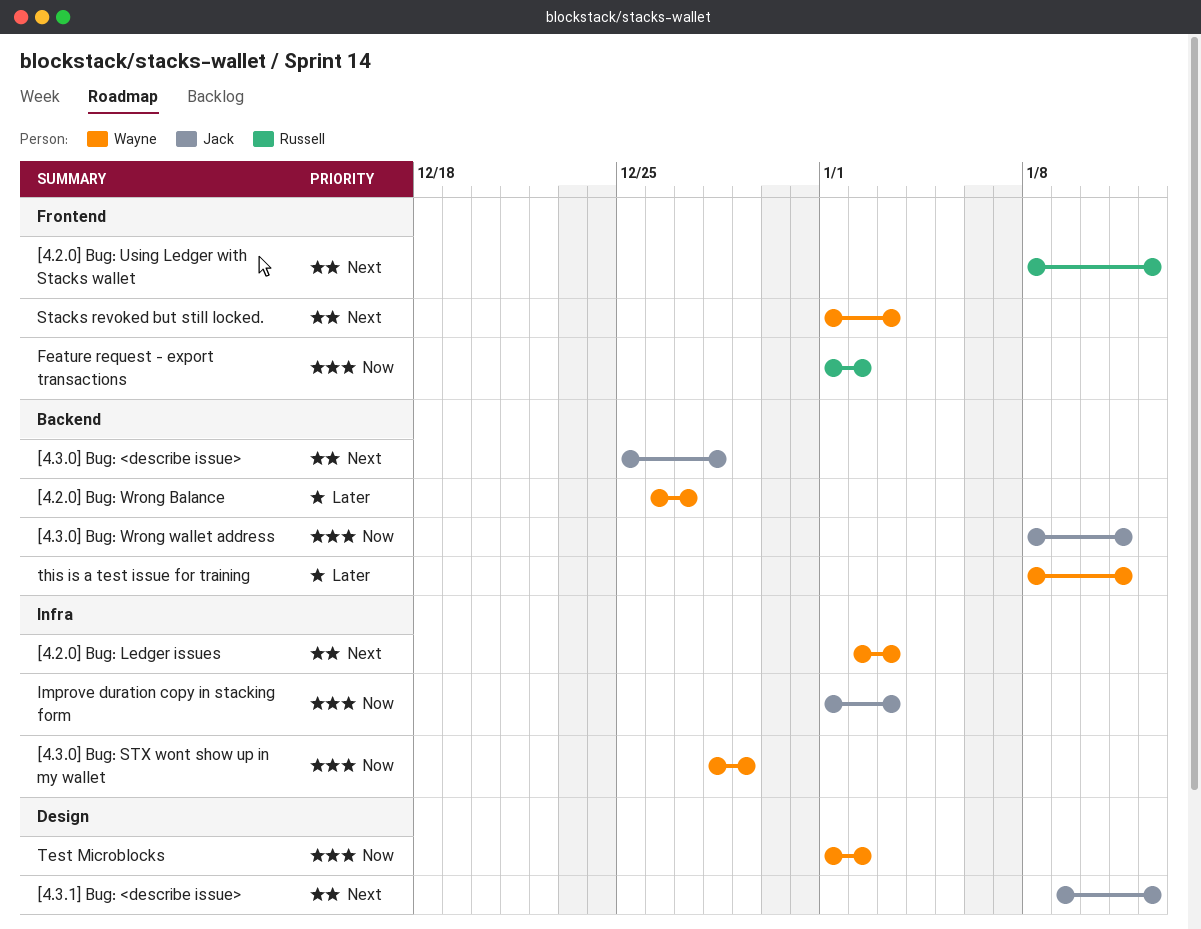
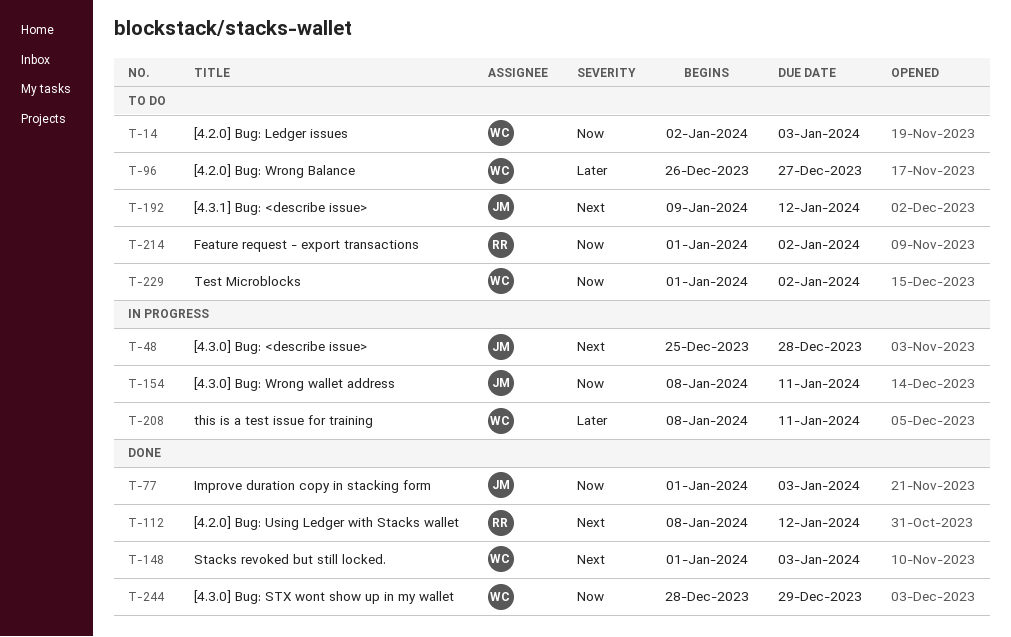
[4.2.0] Bug: Ledger issues, priority: Next -> Now

